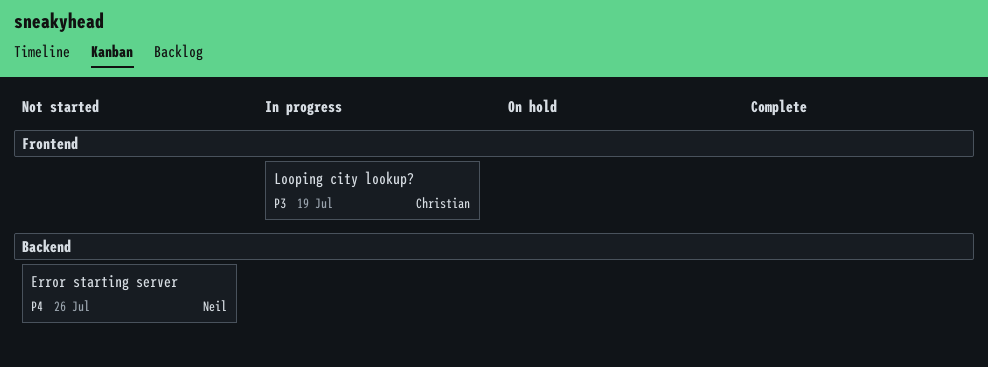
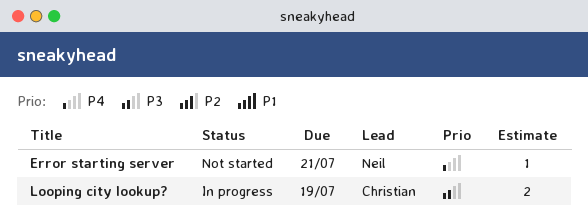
Error starting server, due: Jul 26 -> Jul 21

